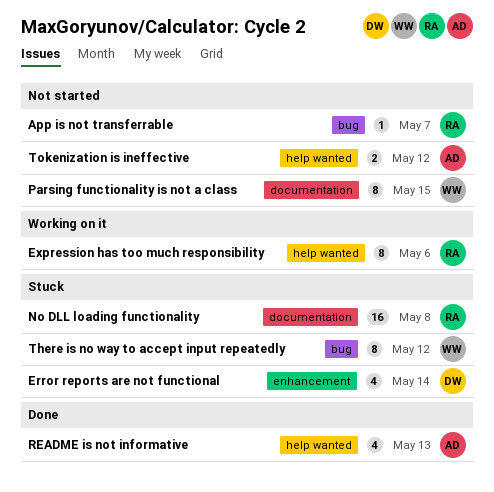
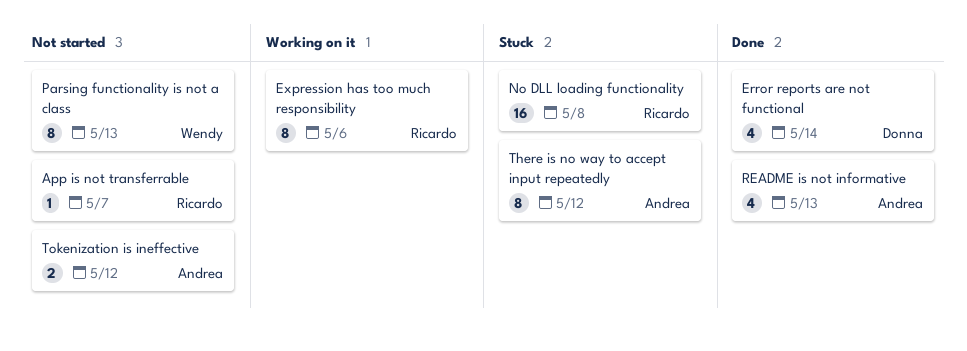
Error reports are not functional, status: Stuck -> Done
Parsing functionality is not a class, due: May 15 -> May 13
There is no way to accept input repeatedly, owner: Wendy -> Andrea

